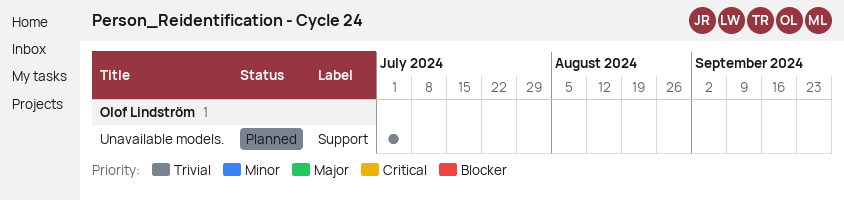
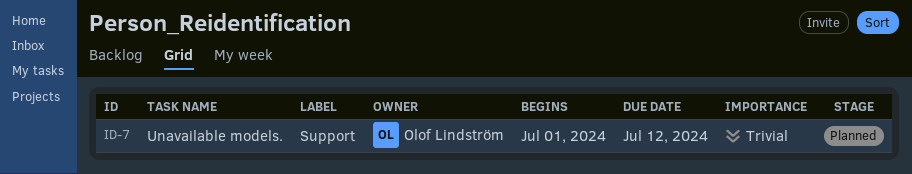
Unavailable models., due: Jul 5 -> Jul 12

